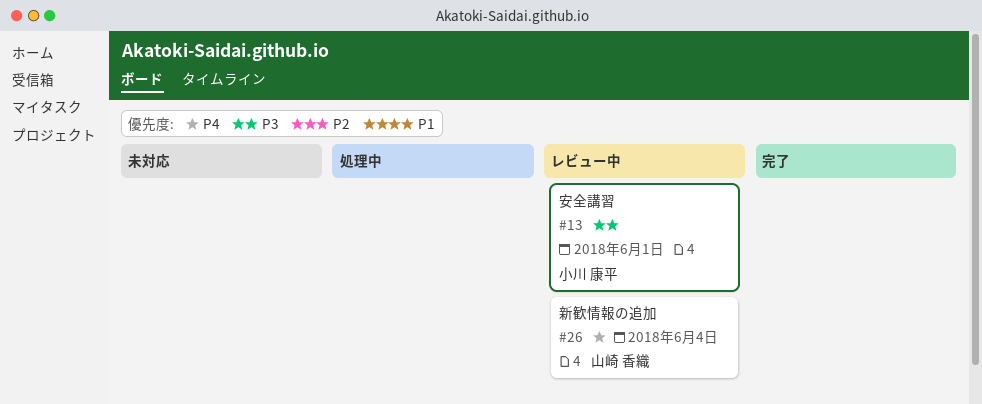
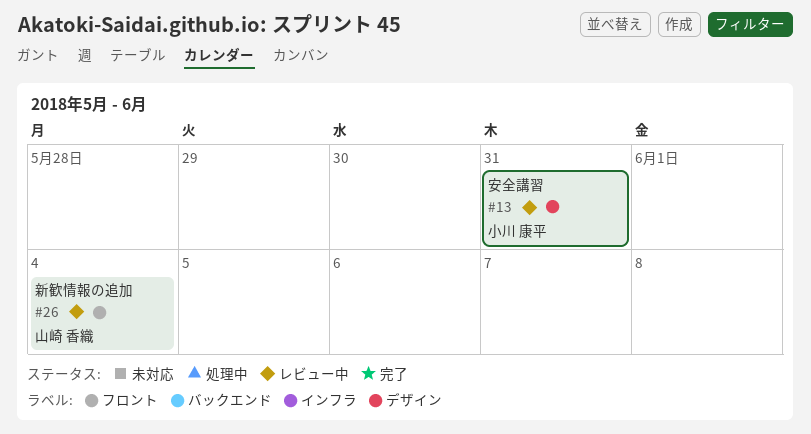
#13, due: Jun 1 -> May 31

